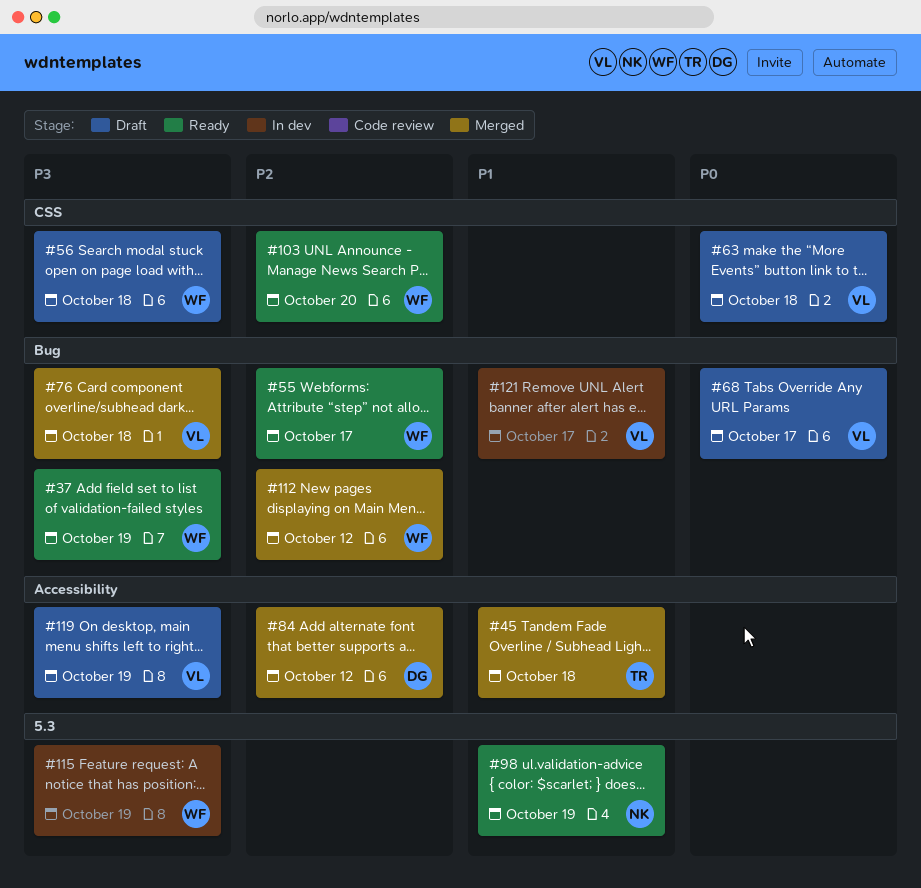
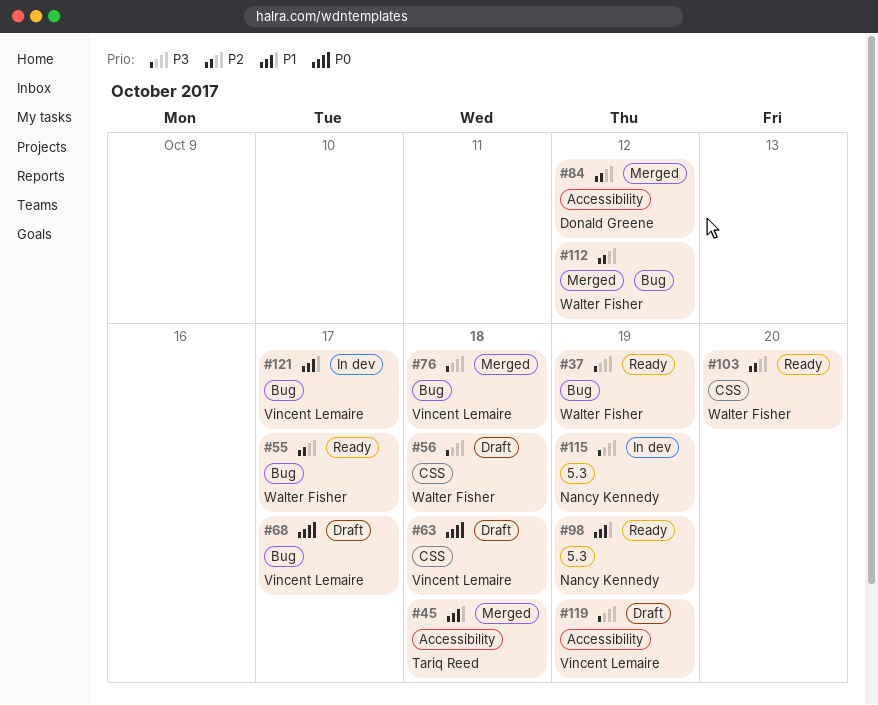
#115, owner: Walter Fisher -> Nancy Kennedy

